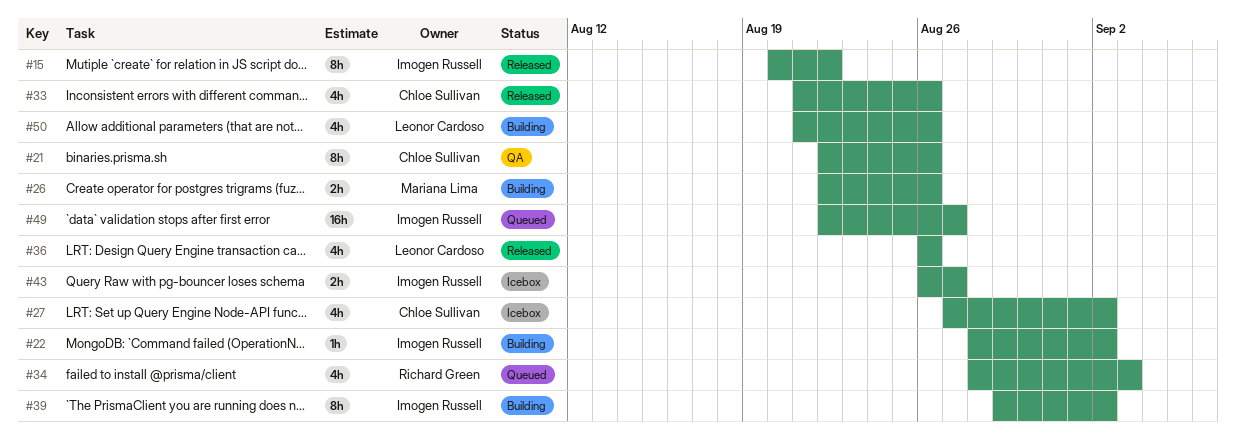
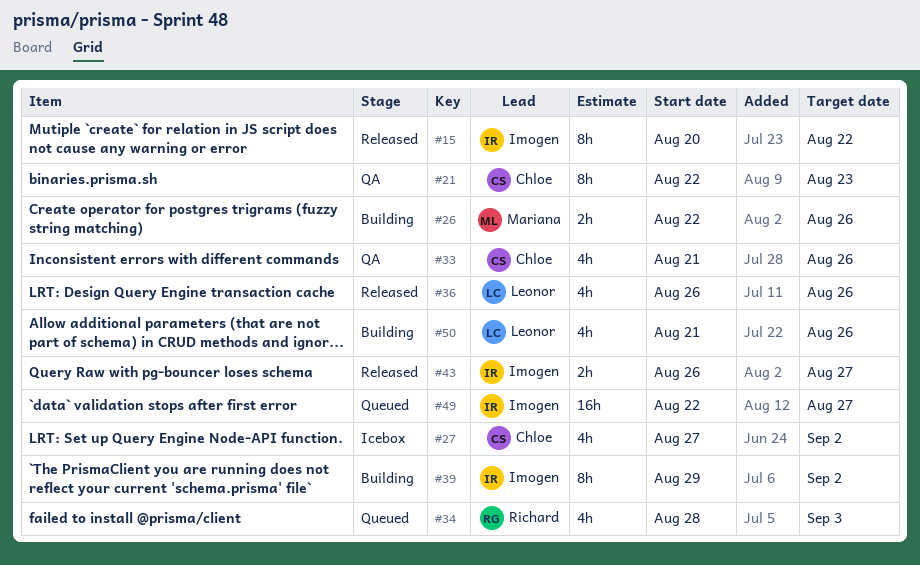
#21, due: Aug 26 -> Aug 23
#22: present -> none
#33, status: Released -> QA
#43, status: Icebox -> Released

